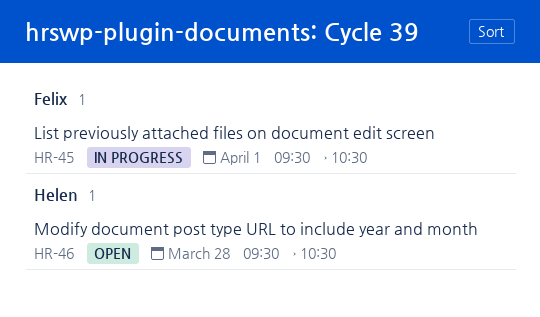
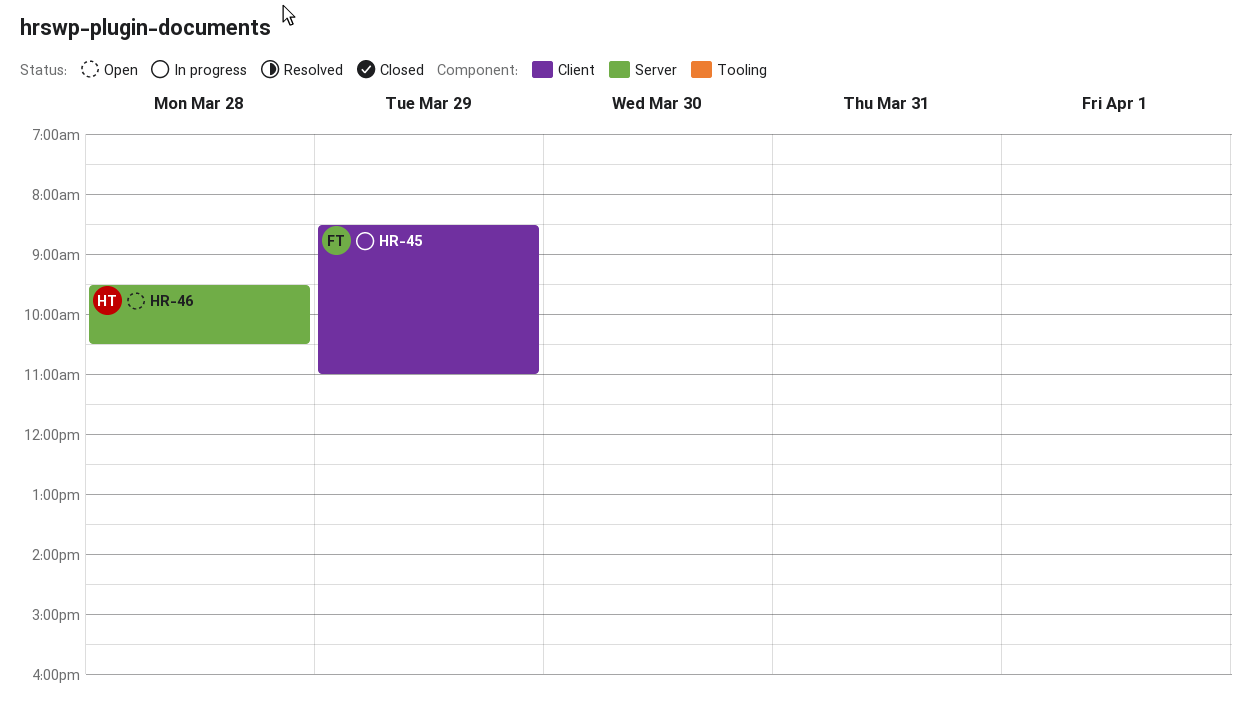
HR-45, day: Apr 1 -> Mar 29
HR-45, begins: 09:30 -> 08:30
HR-45, ends: 10:30 -> 11:00

